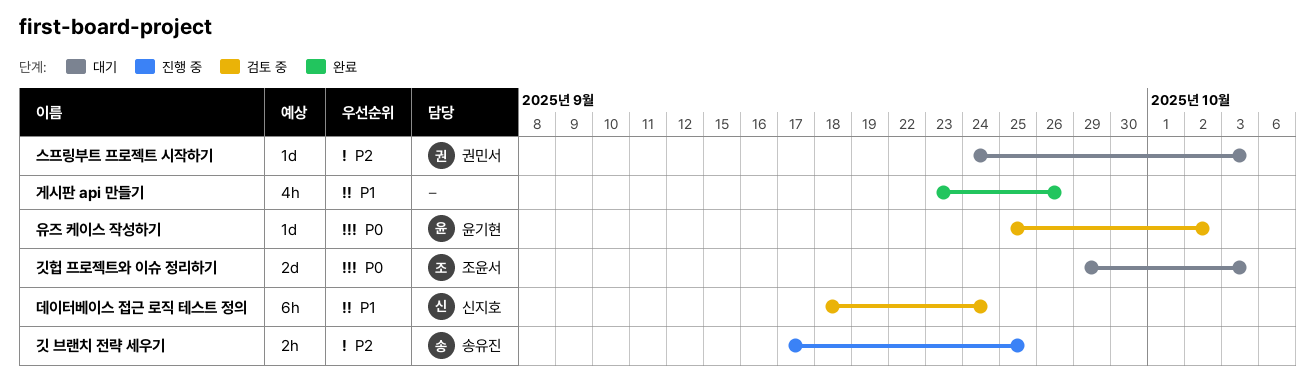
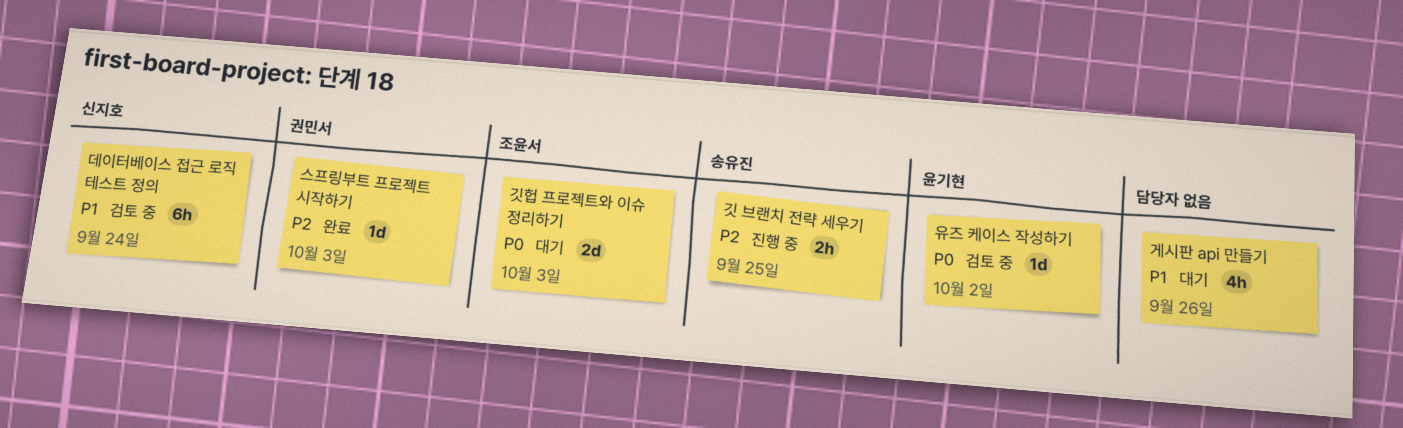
게시판 api 만들기, status: 완료 -> 대기
스프링부트 프로젝트 시작하기, status: 대기 -> 완료

